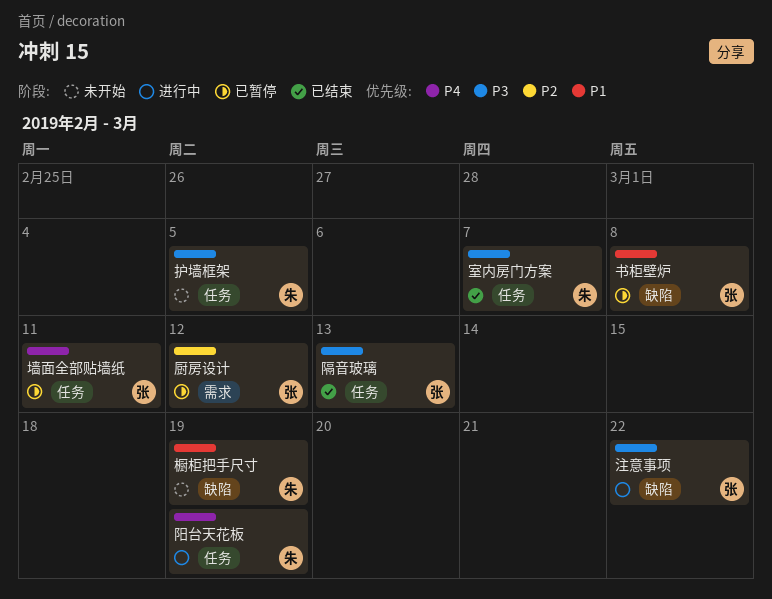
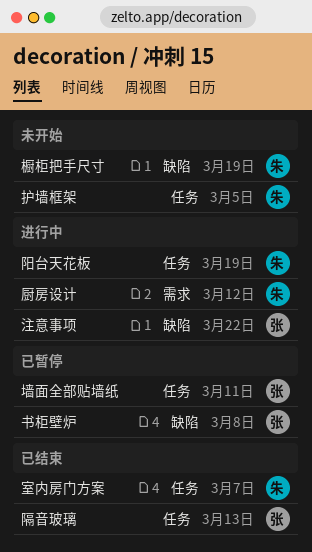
厨房设计, status: 已暂停 -> 进行中
厨房设计, owner: 张 -> 朱

